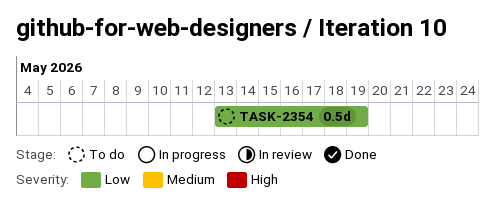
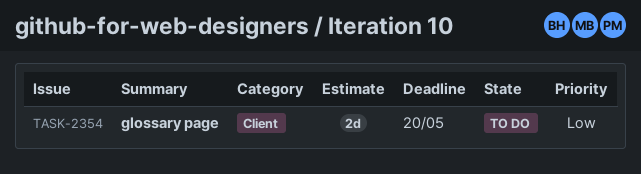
TASK-2354, estimate: 0.5d -> 2d
TASK-2354, due: May 19 -> May 20

